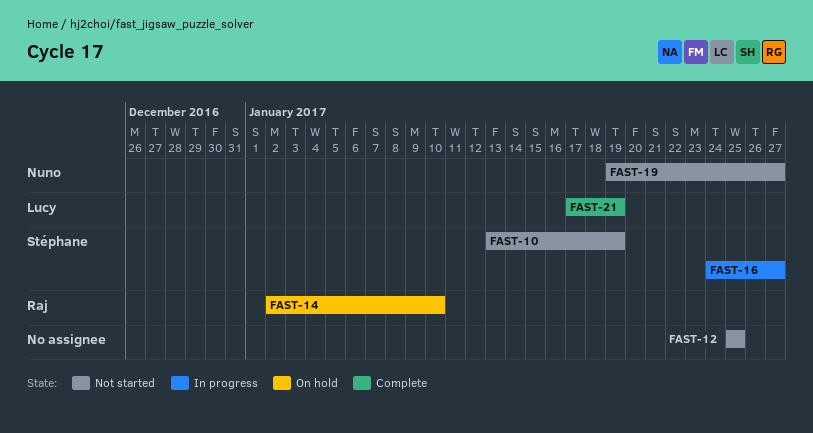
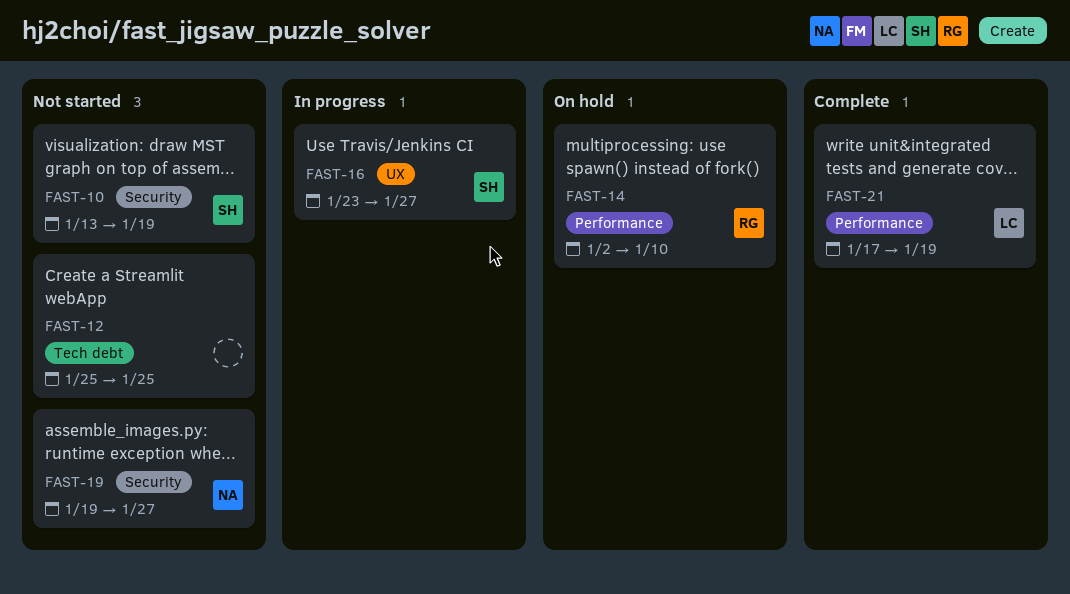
FAST-16, start: Jan 24 -> Jan 23

